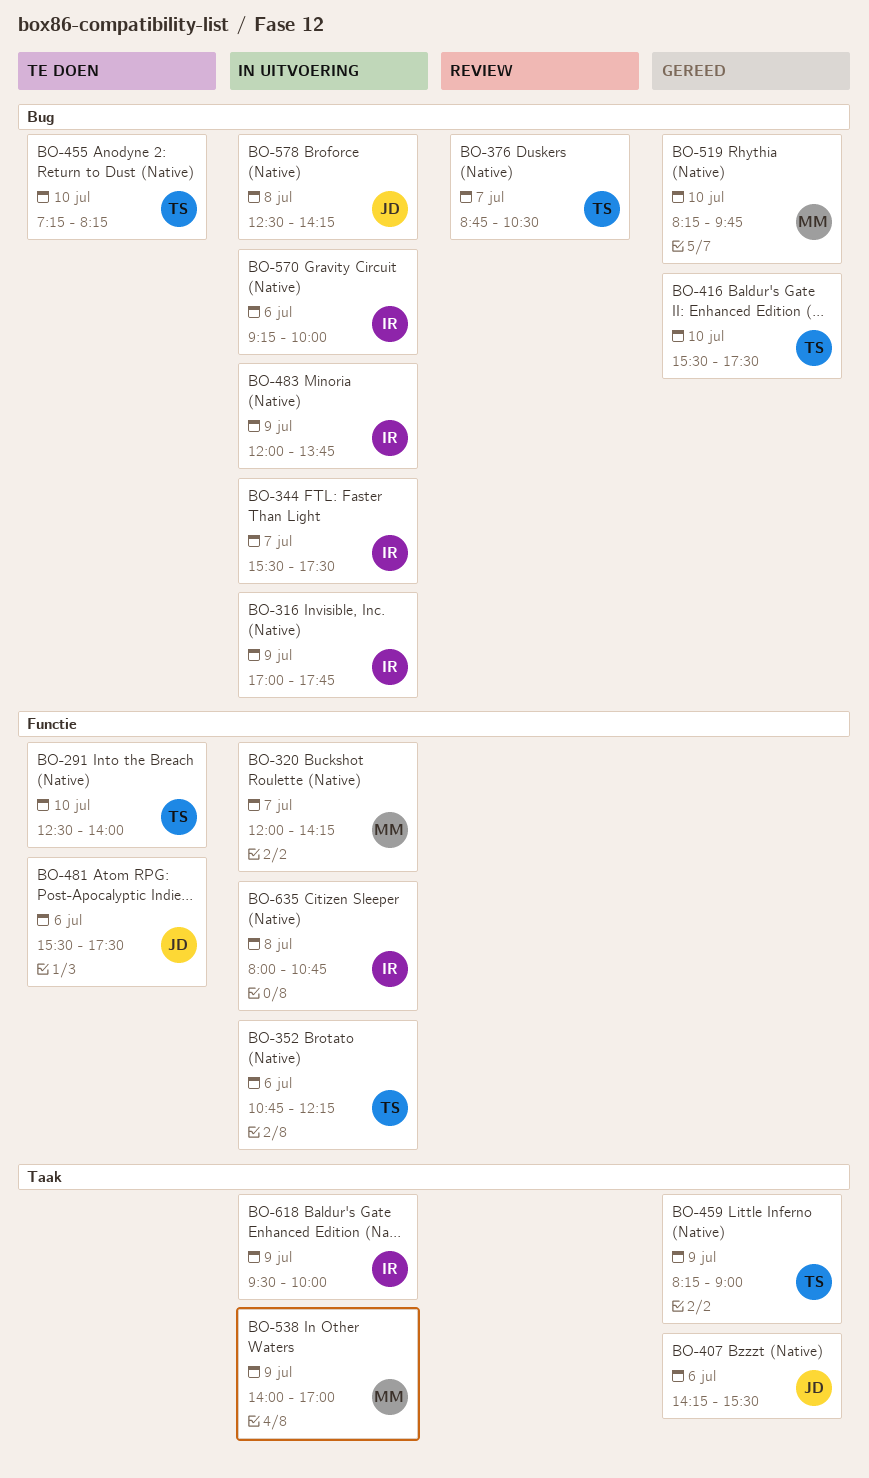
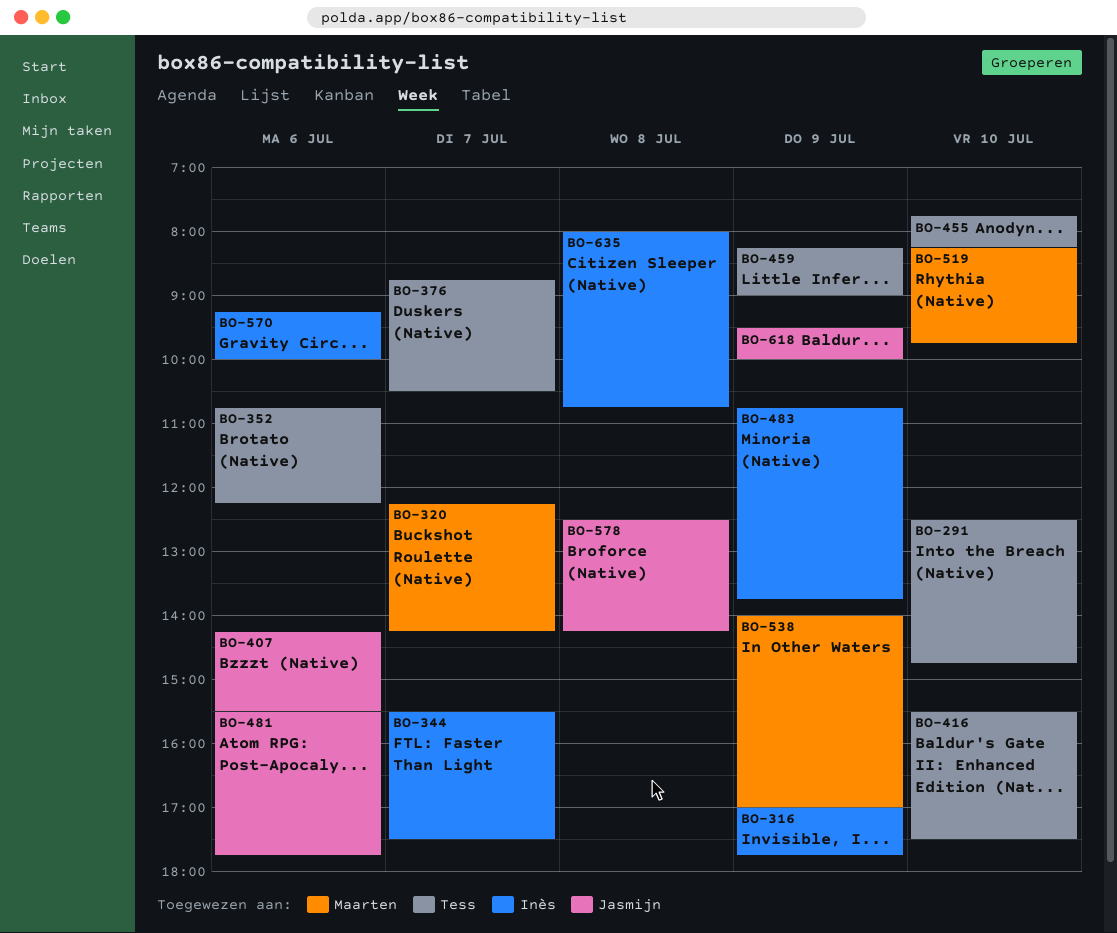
BO-291, ends: 14:00 -> 14:45
BO-320, begins: 12:00 -> 12:15
BO-455, begins: 07:15 -> 07:45
BO-481, ends: 17:30 -> 17:45
BO-483, begins: 12:00 -> 10:45
BO-618, owner: Inès -> Jasmijn

